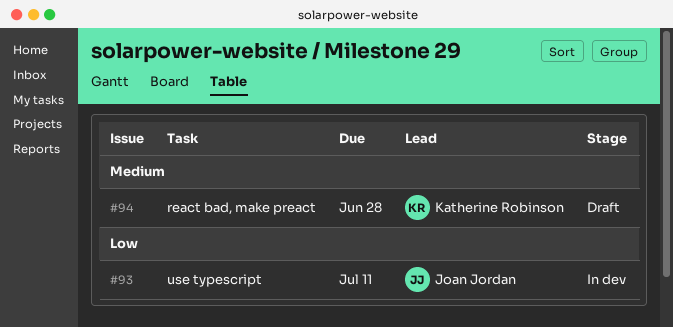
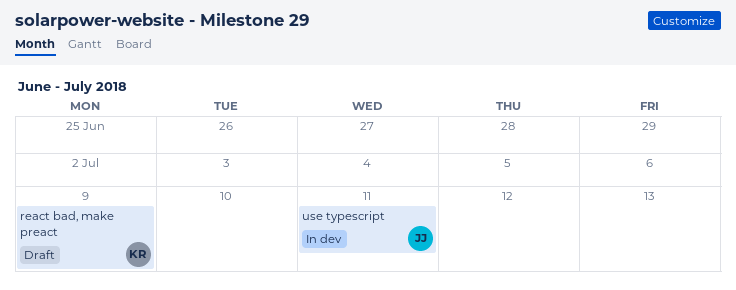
react bad, make preact, due: Jun 28 -> Jul 9

